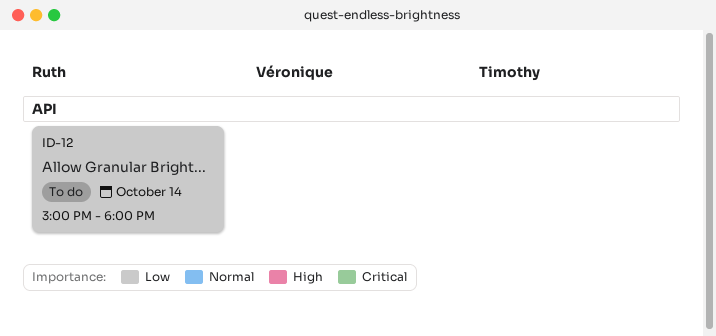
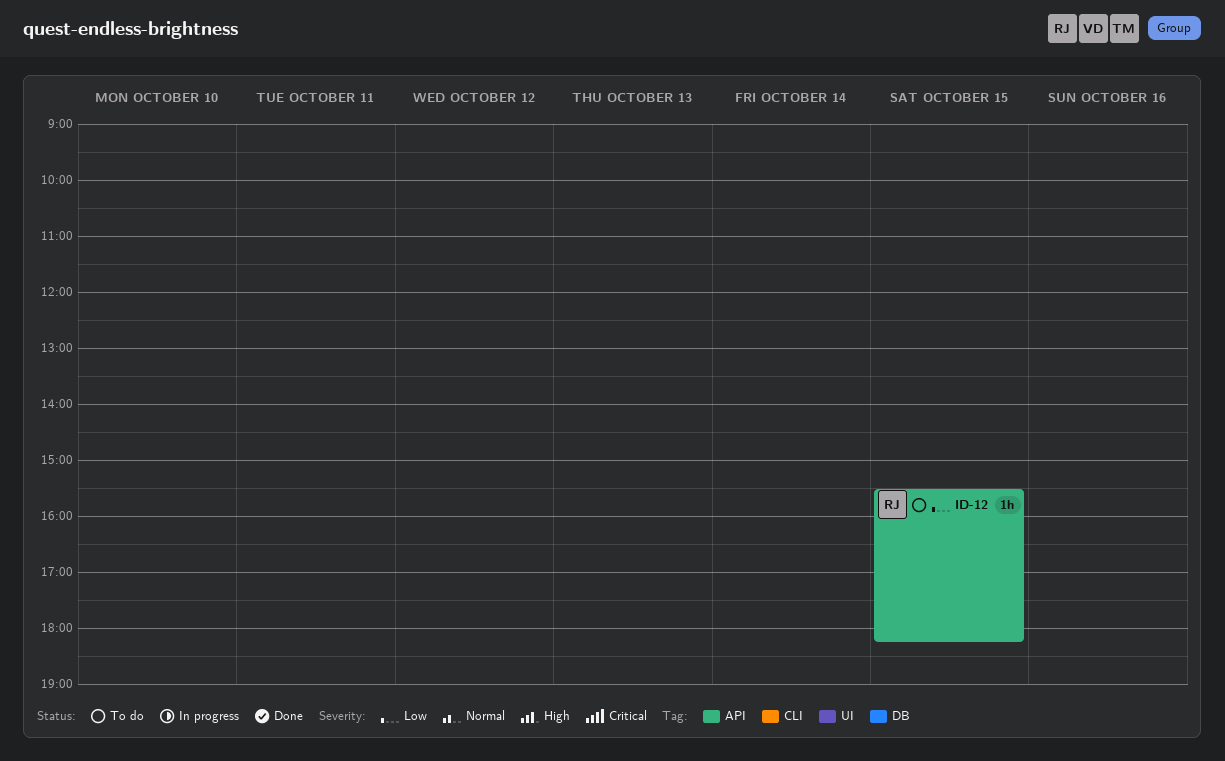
ID-12, day: Oct 14 -> Oct 15
ID-12, begins: 15:00 -> 15:30
ID-12, ends: 18:00 -> 18:15

